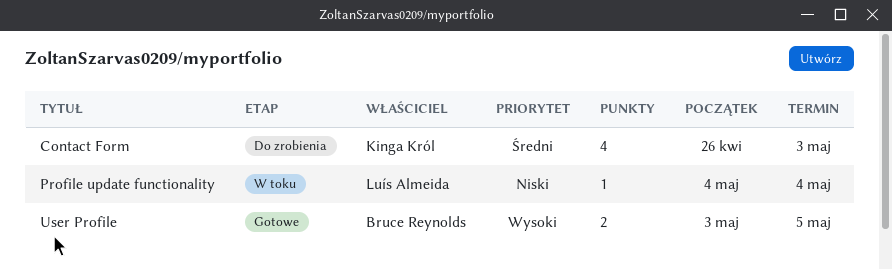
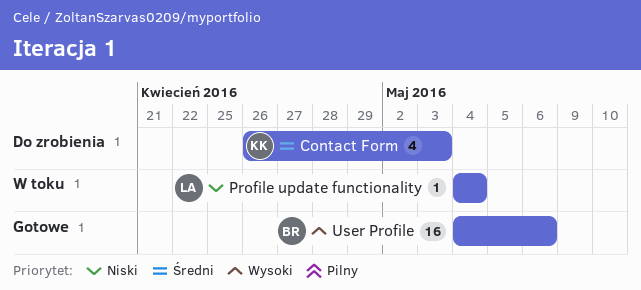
User Profile, estimate: 2 -> 16
User Profile, start: May 3 -> May 4
User Profile, due: May 5 -> May 6

